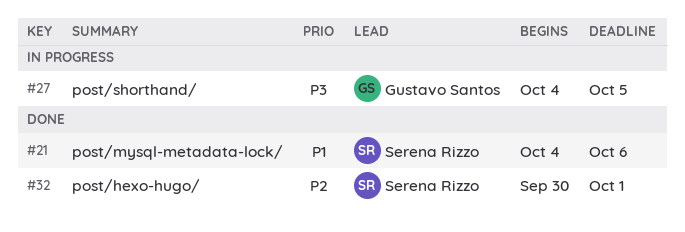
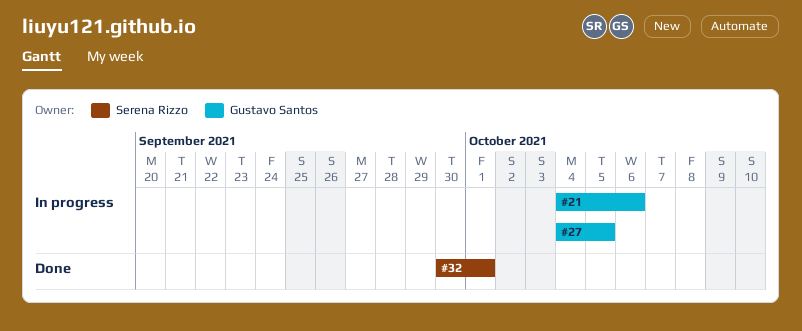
#21, status: Done -> In progress
#21, owner: Serena Rizzo -> Gustavo Santos

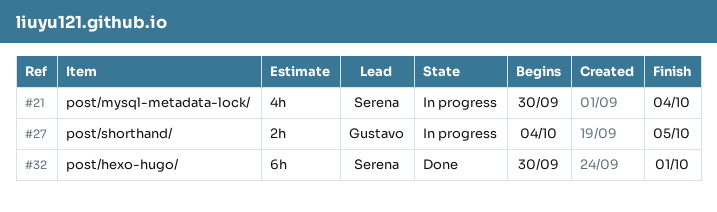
#21, owner: Gustavo Santos -> Serena Rizzo
#21, start: Oct 4 -> Sep 30
#21, due: Oct 6 -> Oct 4

